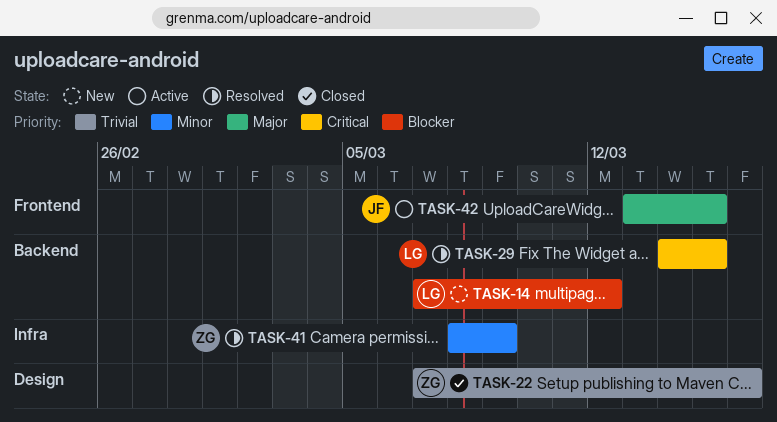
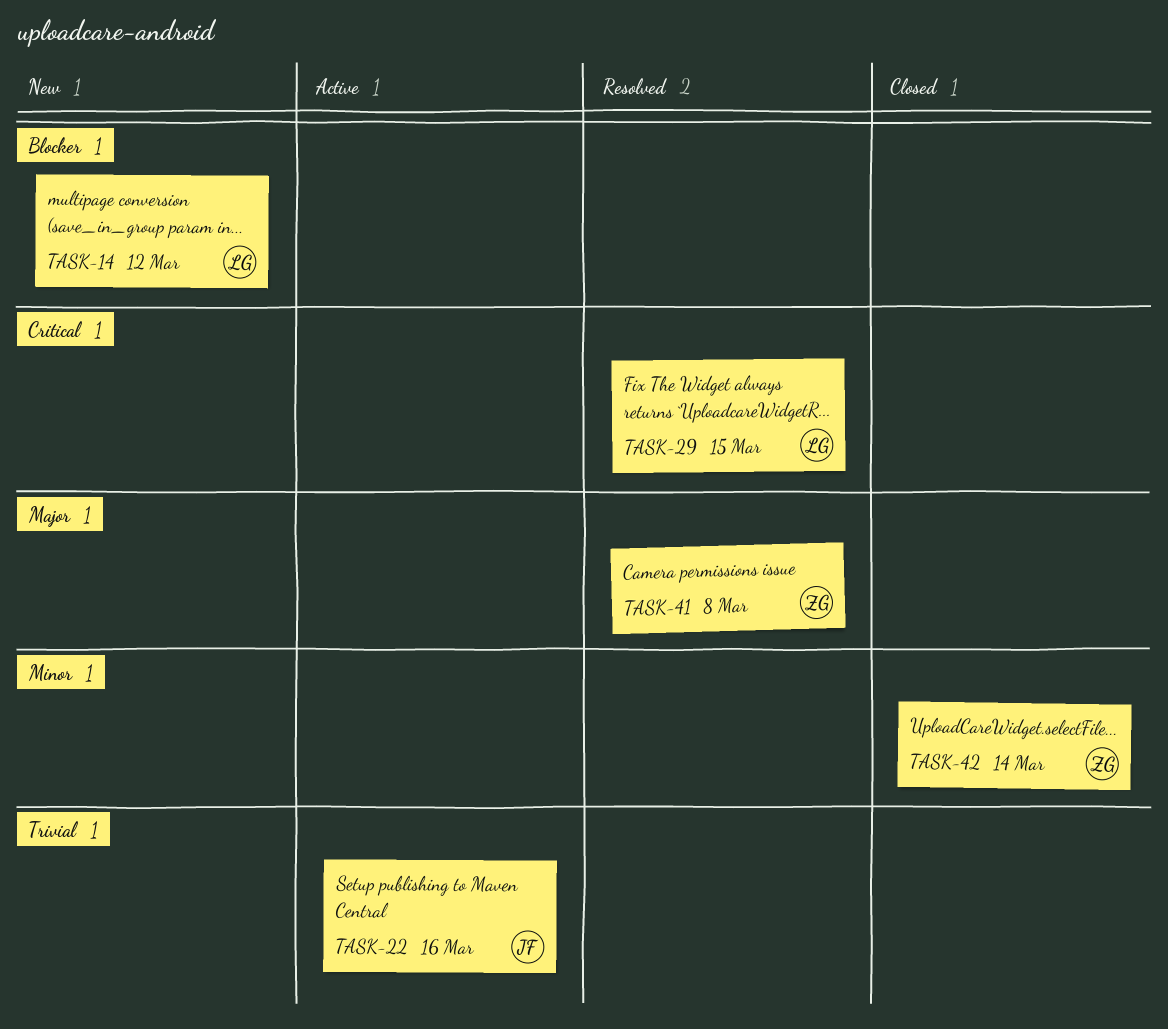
TASK-22, status: Closed -> Active
TASK-22, owner: ZG -> JF
TASK-41, priority: Minor -> Major
TASK-41, due: Mar 9 -> Mar 8
TASK-42, status: Active -> Closed
TASK-42, owner: JF -> ZG
TASK-42, priority: Major -> Minor
TASK-42, due: Mar 15 -> Mar 14

